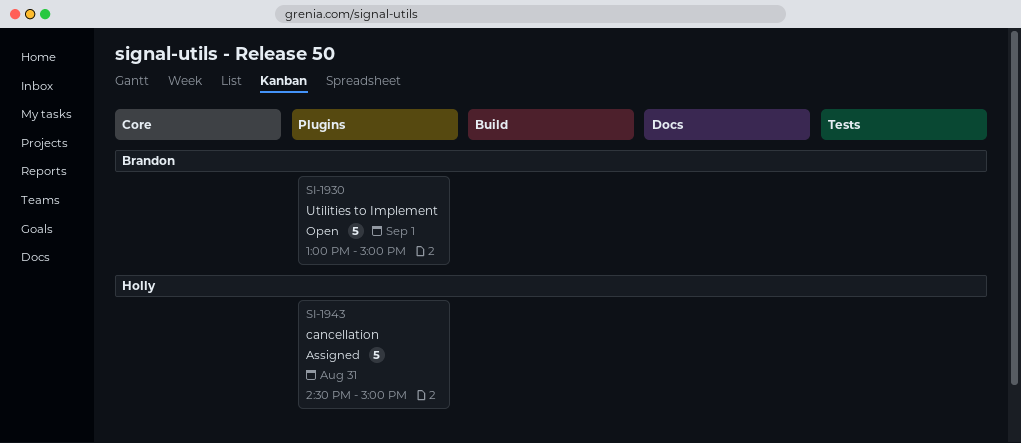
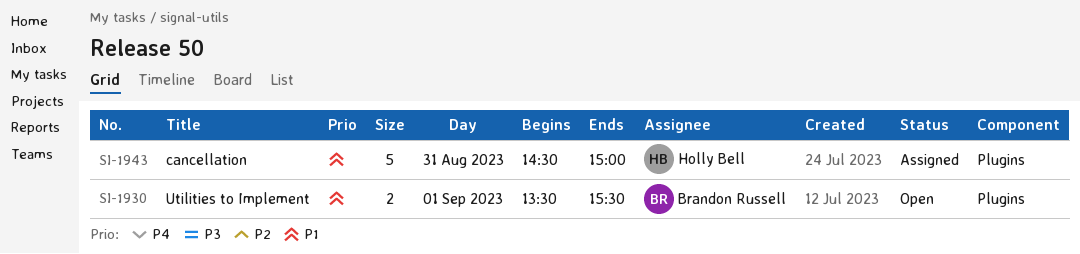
SI-1930, estimate: 5 -> 2
SI-1930, begins: 13:00 -> 13:30
SI-1930, ends: 15:00 -> 15:30

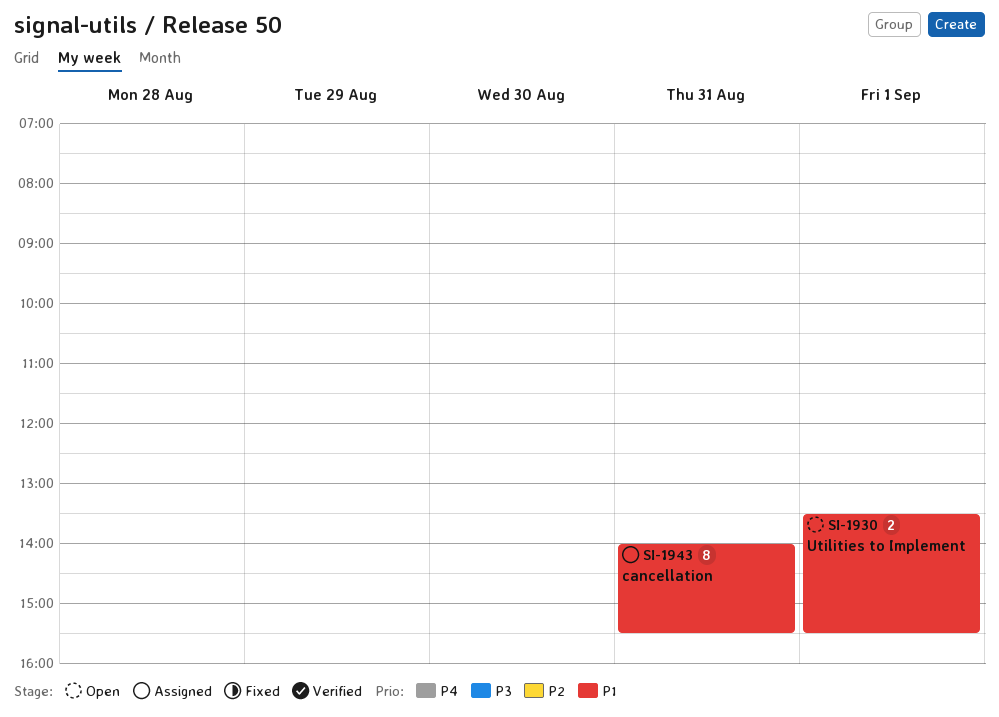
SI-1943, estimate: 5 -> 8
SI-1943, begins: 14:30 -> 14:00
SI-1943, ends: 15:00 -> 15:30

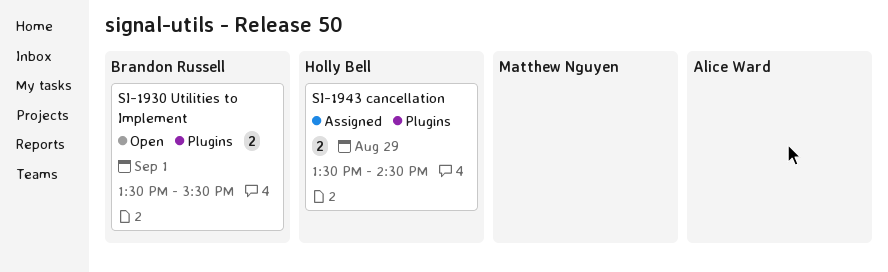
SI-1943, estimate: 8 -> 2
SI-1943, day: Aug 31 -> Aug 29
SI-1943, begins: 14:00 -> 13:30
SI-1943, ends: 15:30 -> 14:30

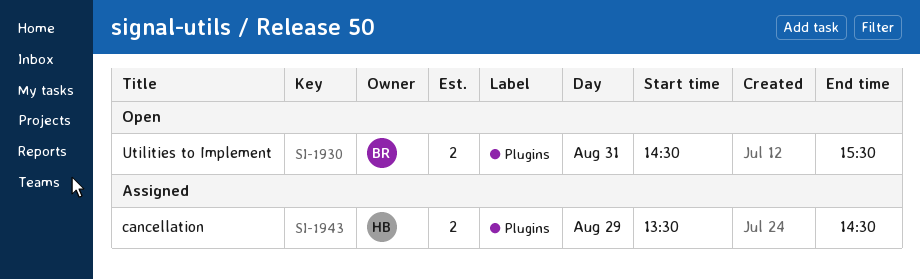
SI-1930, day: Sep 1 -> Aug 31
SI-1930, begins: 13:30 -> 14:30

